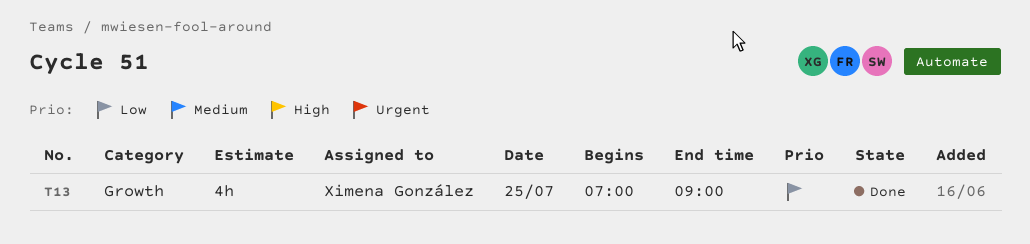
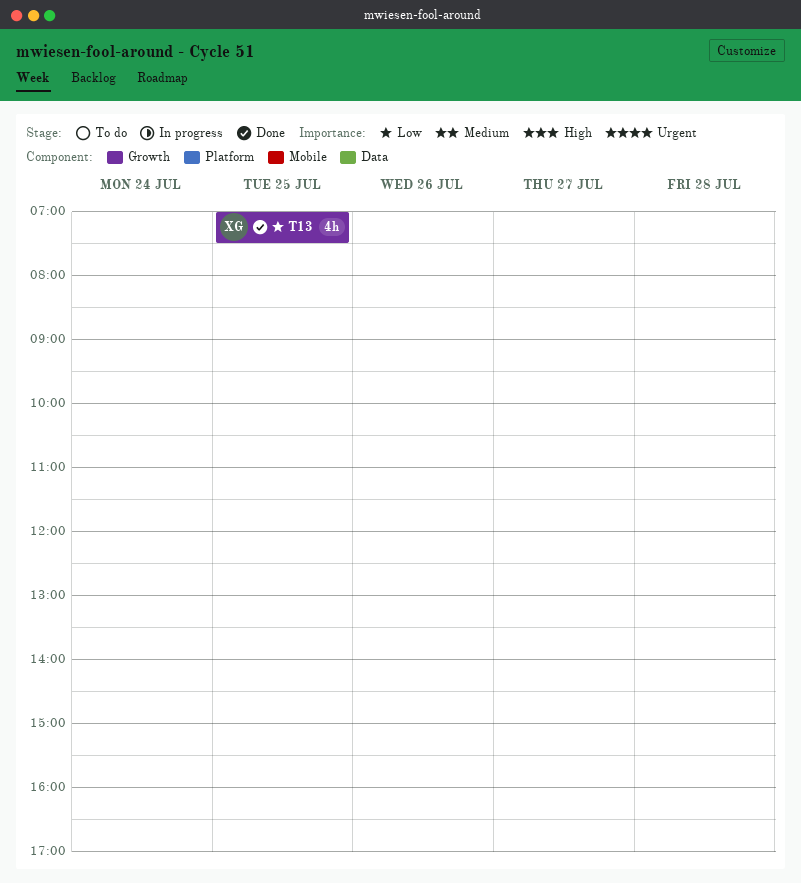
T13, ends: 09:00 -> 07:30

